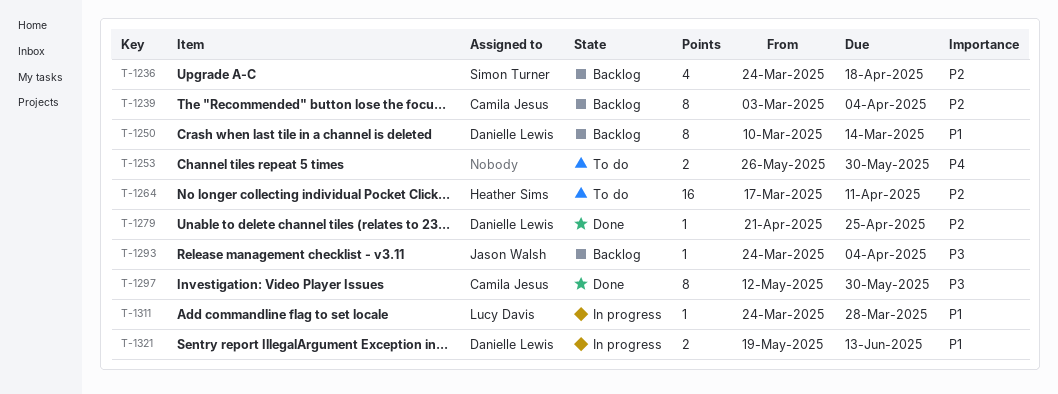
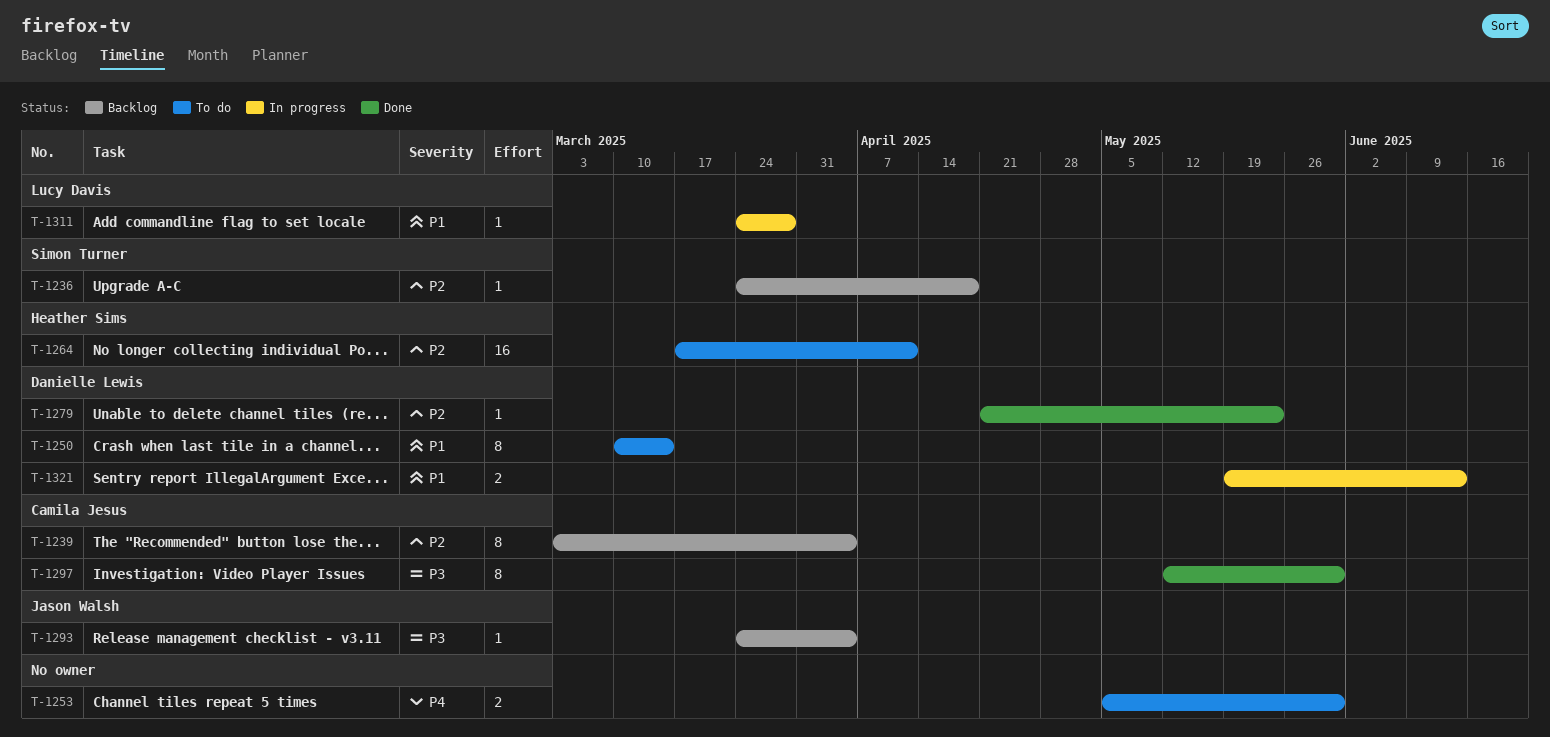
T-1236, estimate: 4 -> 1
T-1250, status: Backlog -> To do
T-1253, start: May 26 -> May 5
T-1279, due: Apr 25 -> May 23

